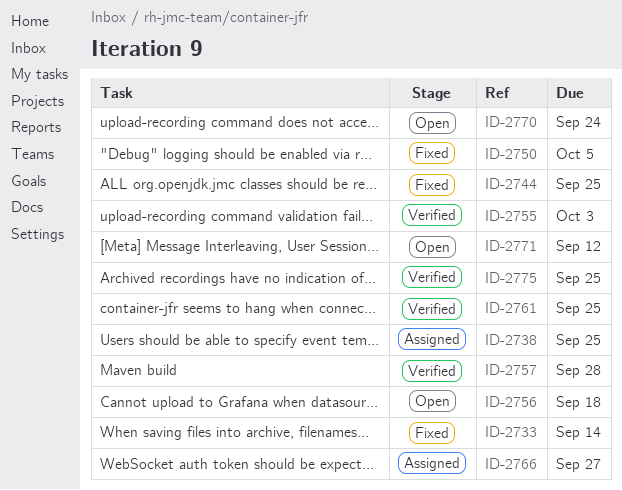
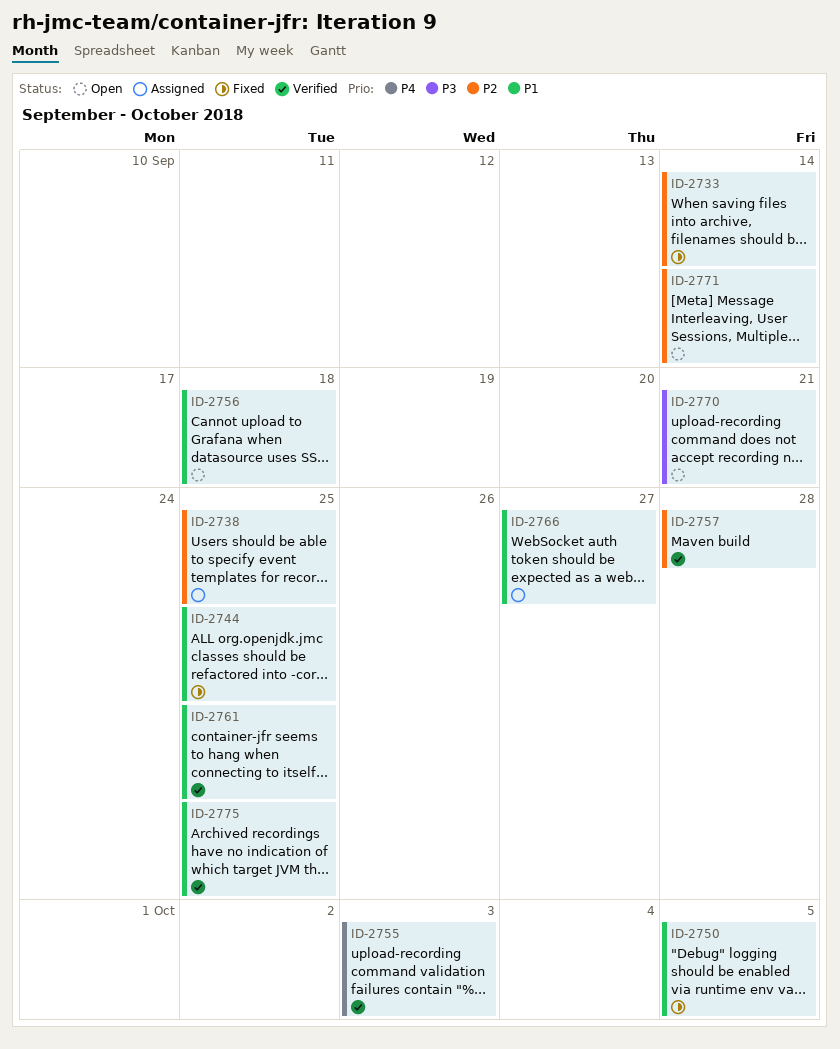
ID-2770, due: Sep 24 -> Sep 21
ID-2771, due: Sep 12 -> Sep 14

